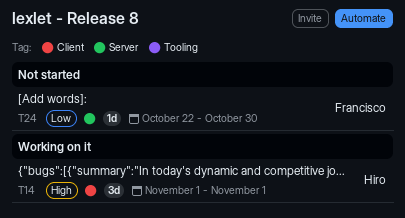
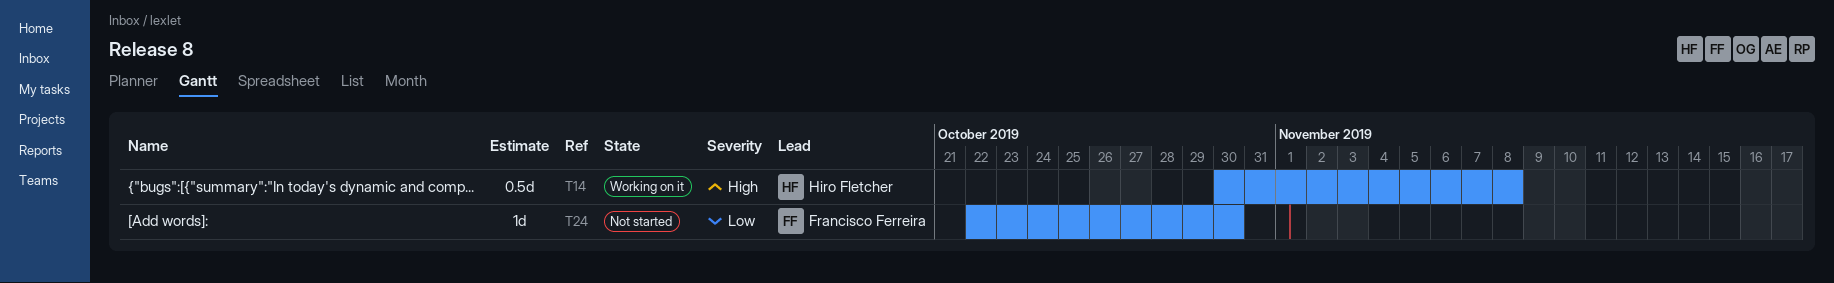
T14, estimate: 3d -> 0.5d
T14, start: Nov 1 -> Oct 30
T14, due: Nov 1 -> Nov 8

